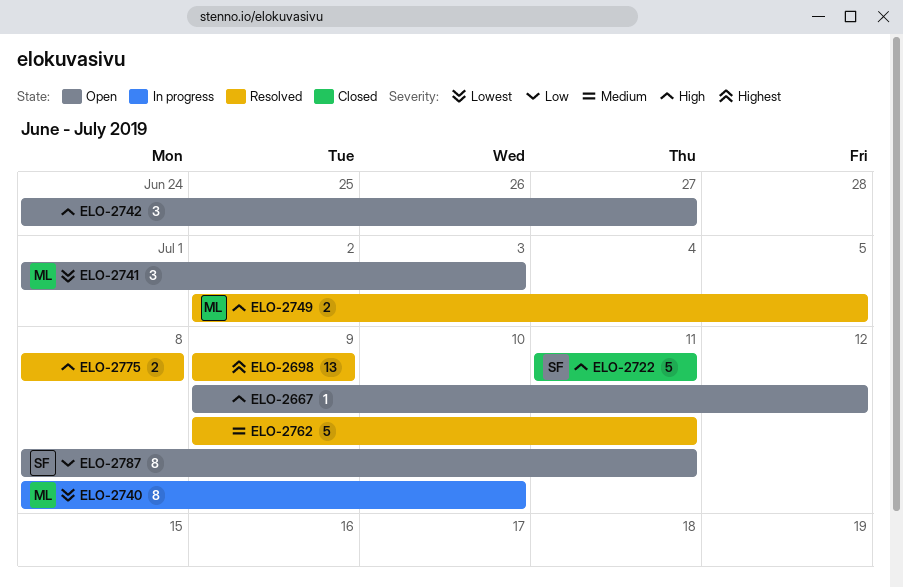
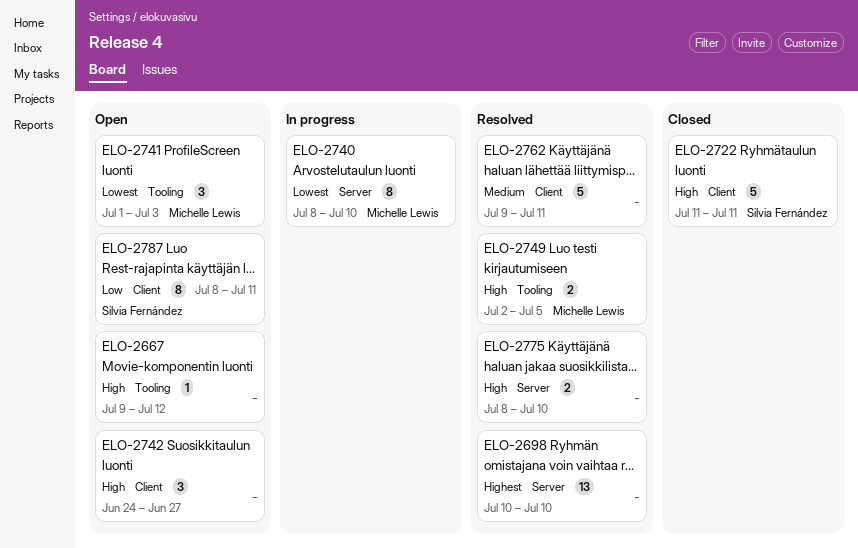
ELO-2698, start: Jul 9 -> Jul 10
ELO-2698, due: Jul 9 -> Jul 10
ELO-2775, due: Jul 8 -> Jul 10

